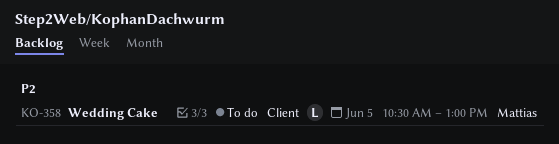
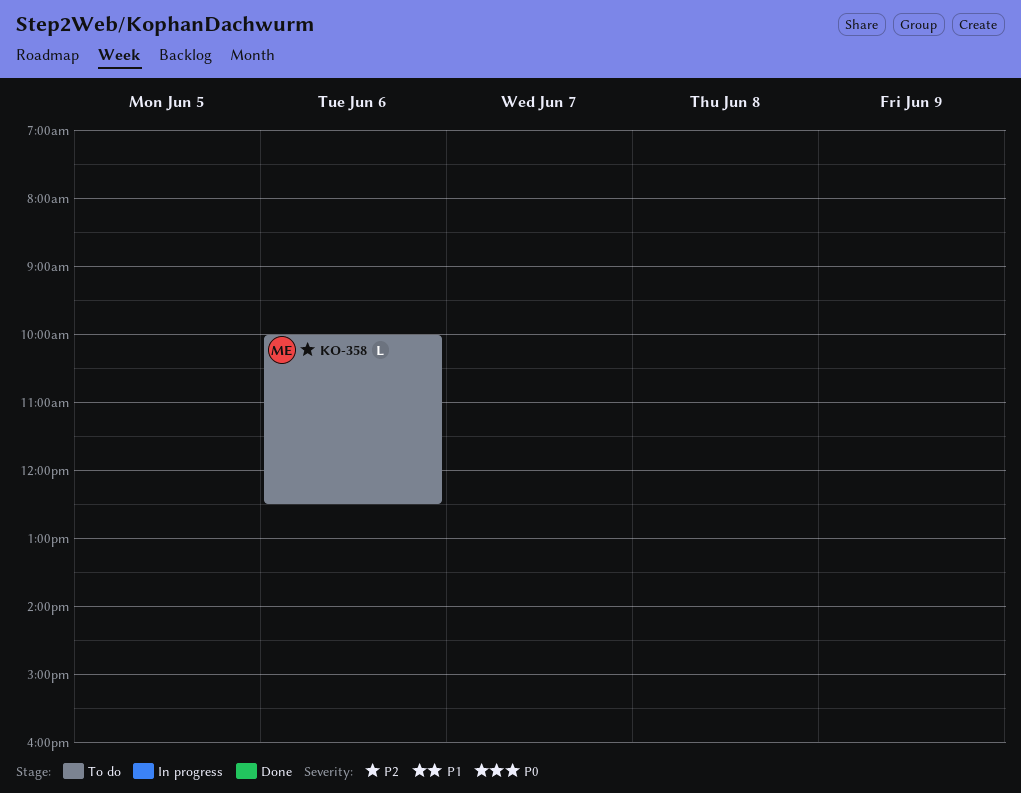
KO-358, day: Jun 5 -> Jun 6
KO-358, begins: 10:30 -> 10:00
KO-358, ends: 13:00 -> 12:30

